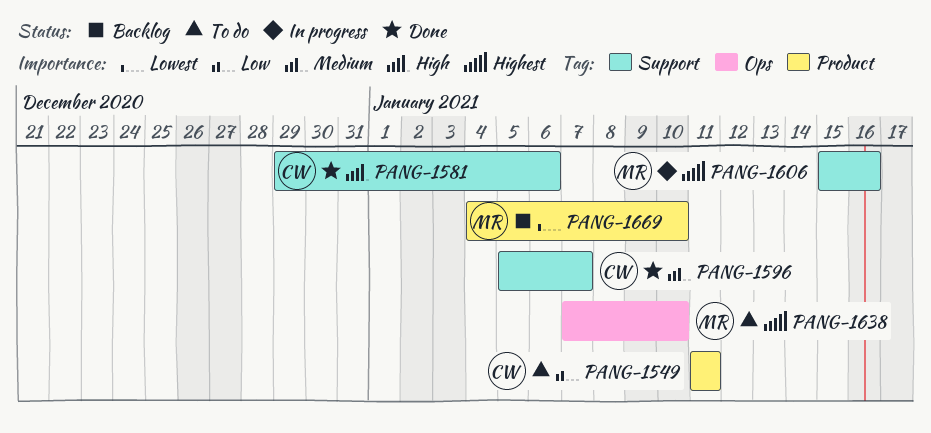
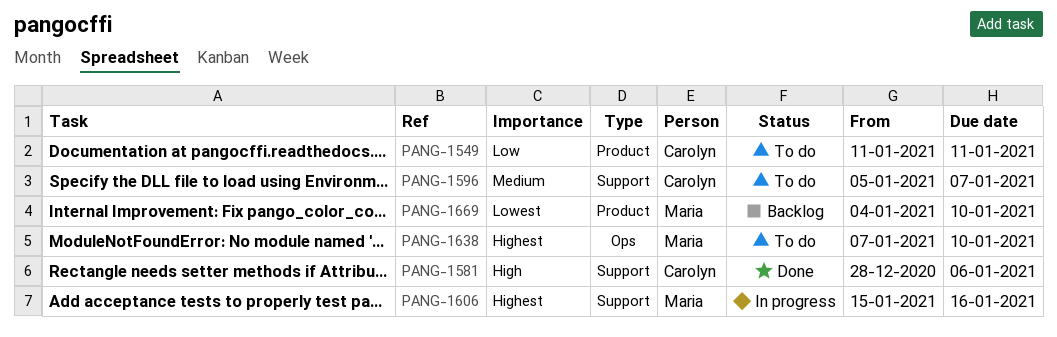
PANG-1581, start: Dec 29 -> Dec 28
PANG-1596, status: Done -> To do

